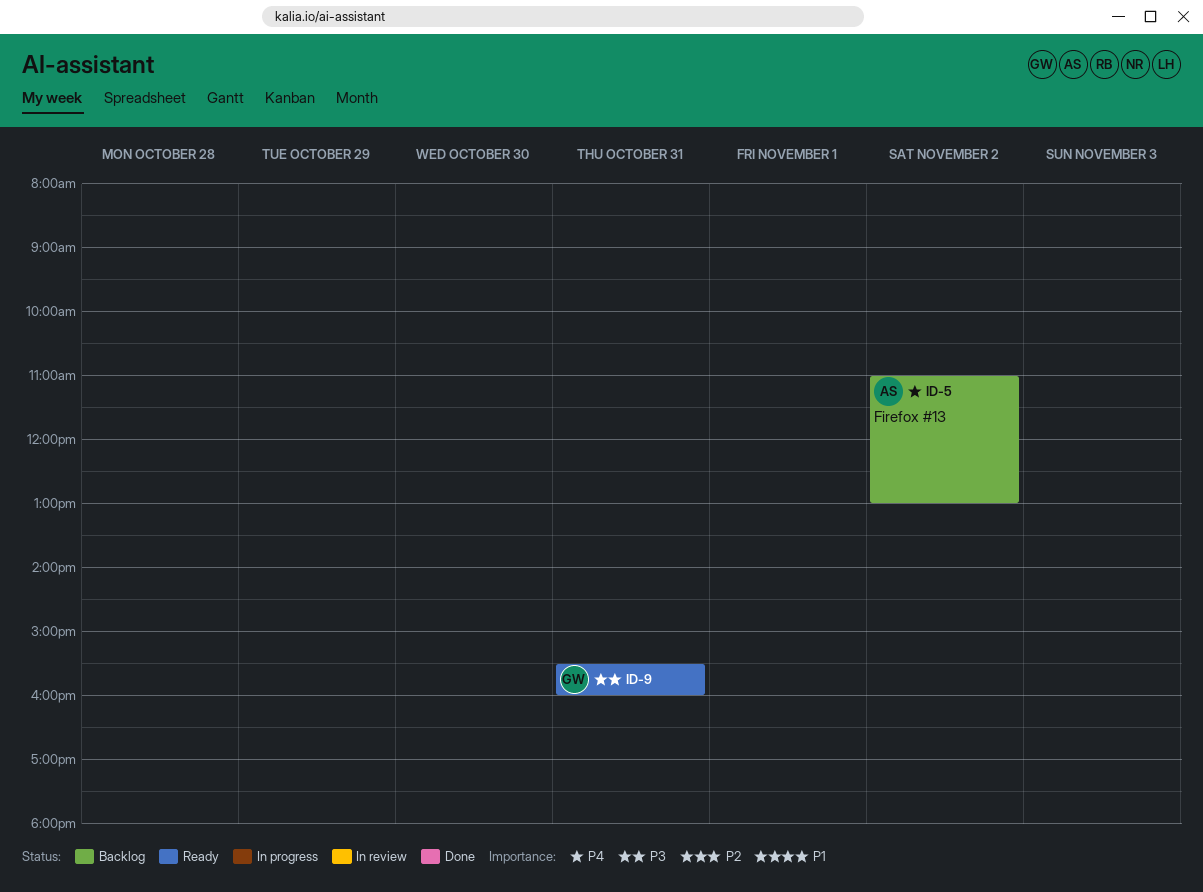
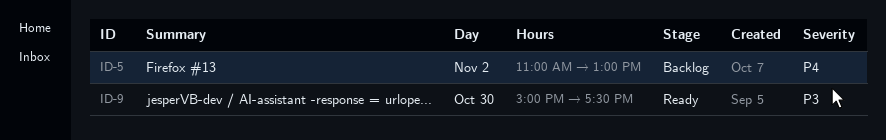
ID-9, day: Oct 31 -> Oct 30
ID-9, begins: 15:30 -> 15:00
ID-9, ends: 16:00 -> 17:30

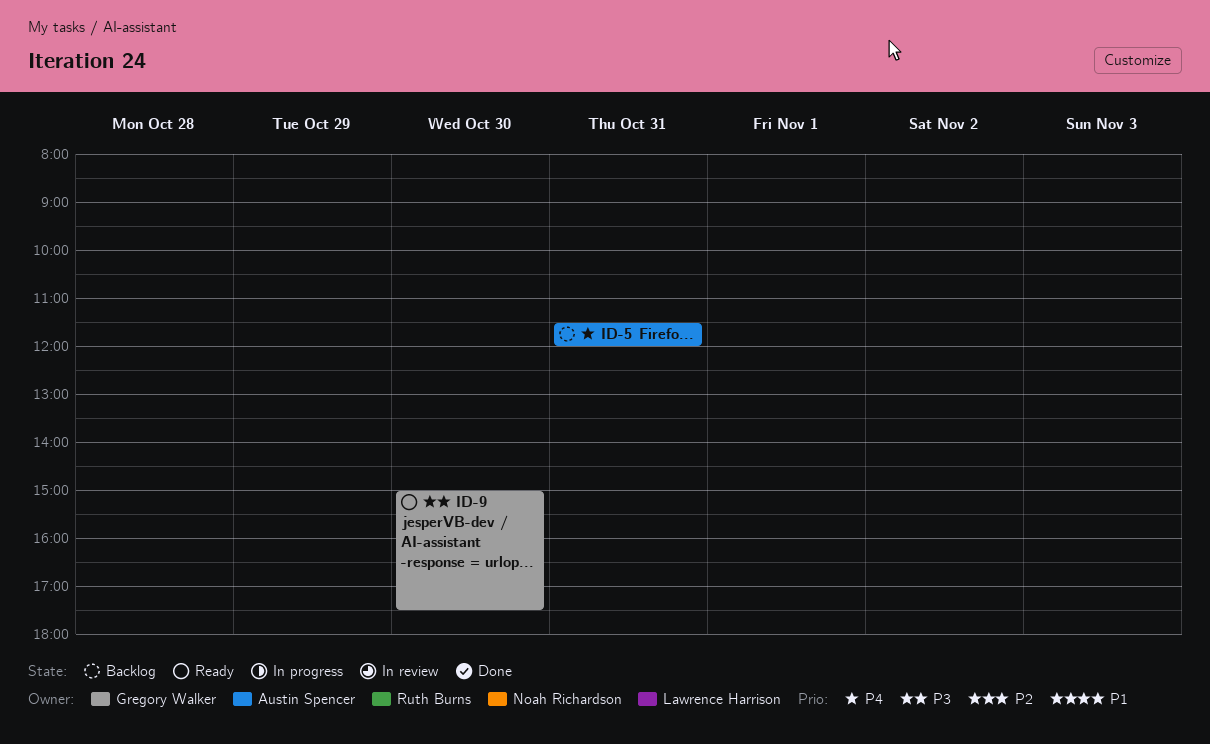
ID-5, day: Nov 2 -> Oct 31
ID-5, begins: 11:00 -> 11:30
ID-5, ends: 13:00 -> 12:00

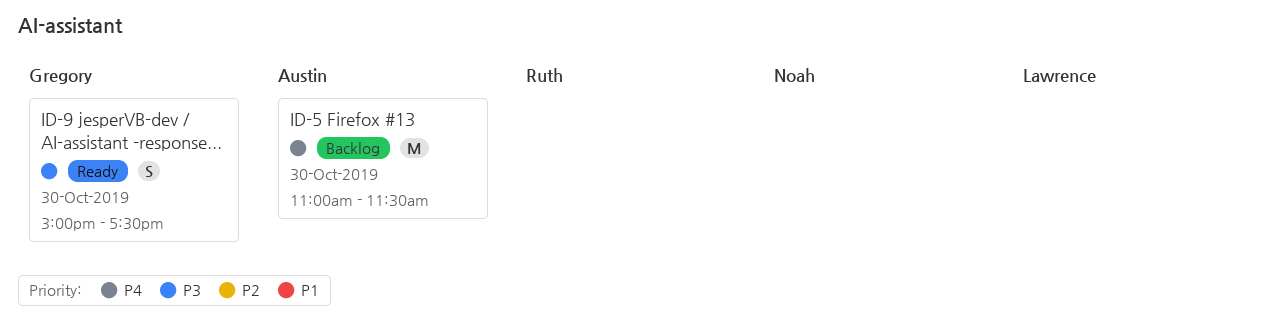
ID-5, day: Oct 31 -> Oct 30
ID-5, begins: 11:30 -> 11:00
ID-5, ends: 12:00 -> 11:30

